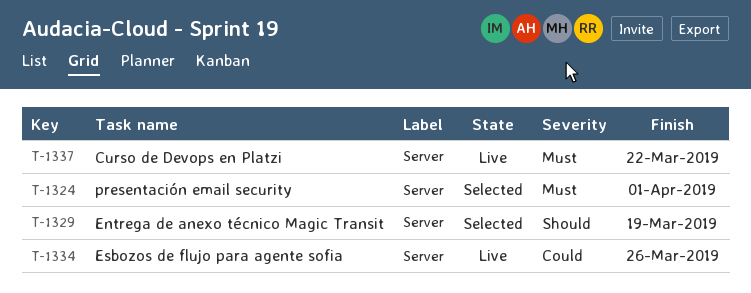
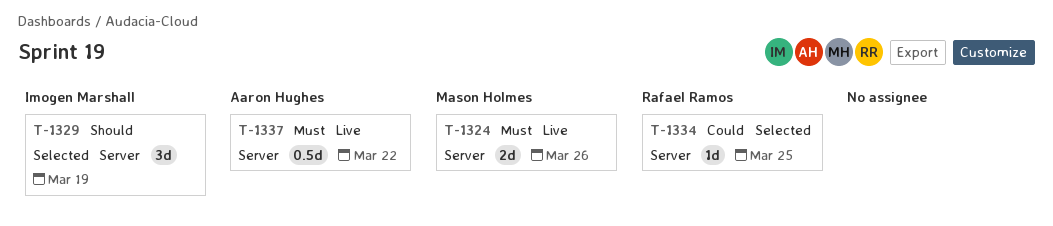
T-1324, status: Selected -> Live
T-1324, due: Apr 1 -> Mar 26
T-1334, status: Live -> Selected
T-1334, due: Mar 26 -> Mar 25

